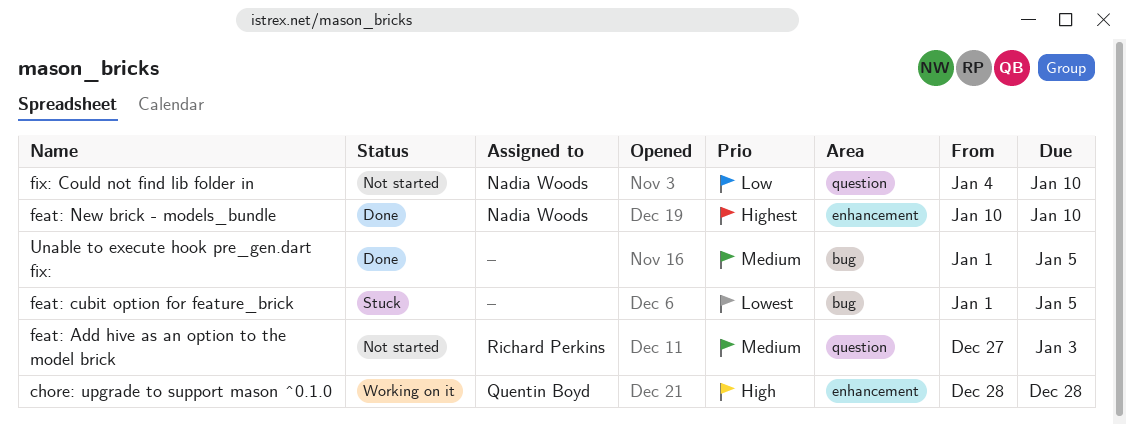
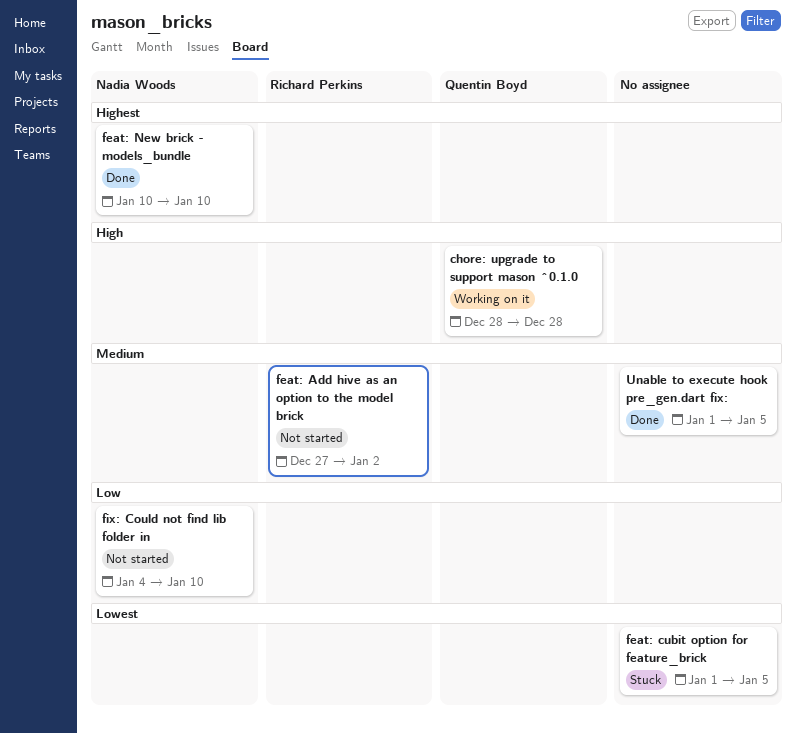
feat: Add hive as an option to the model brick, due: Jan 3 -> Jan 2

